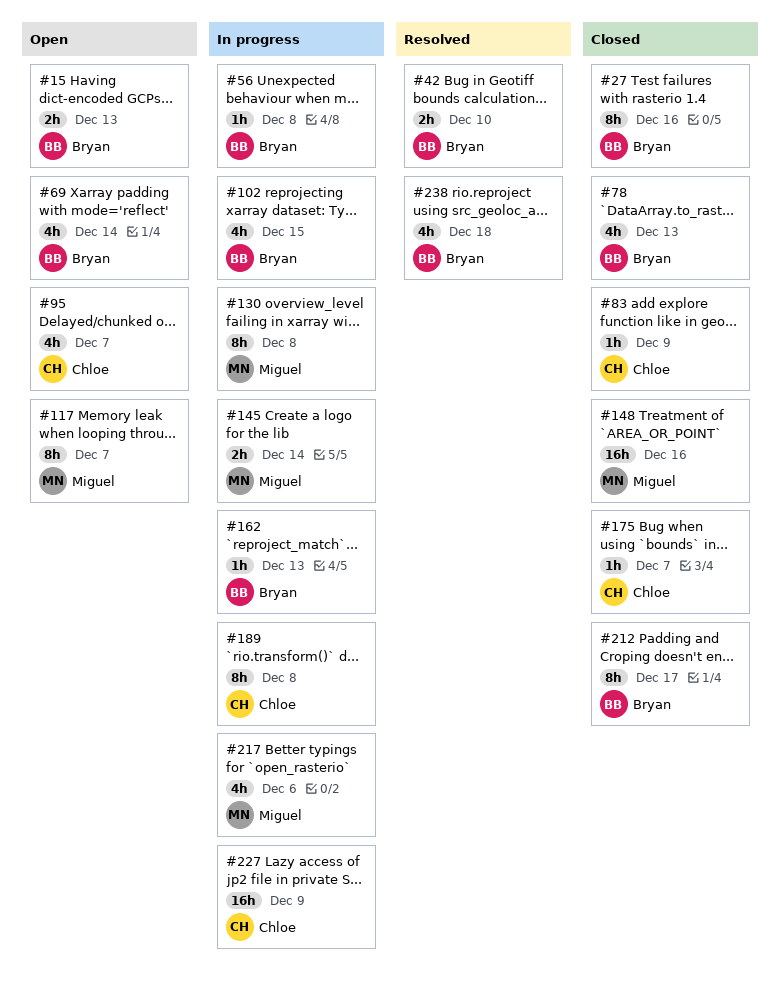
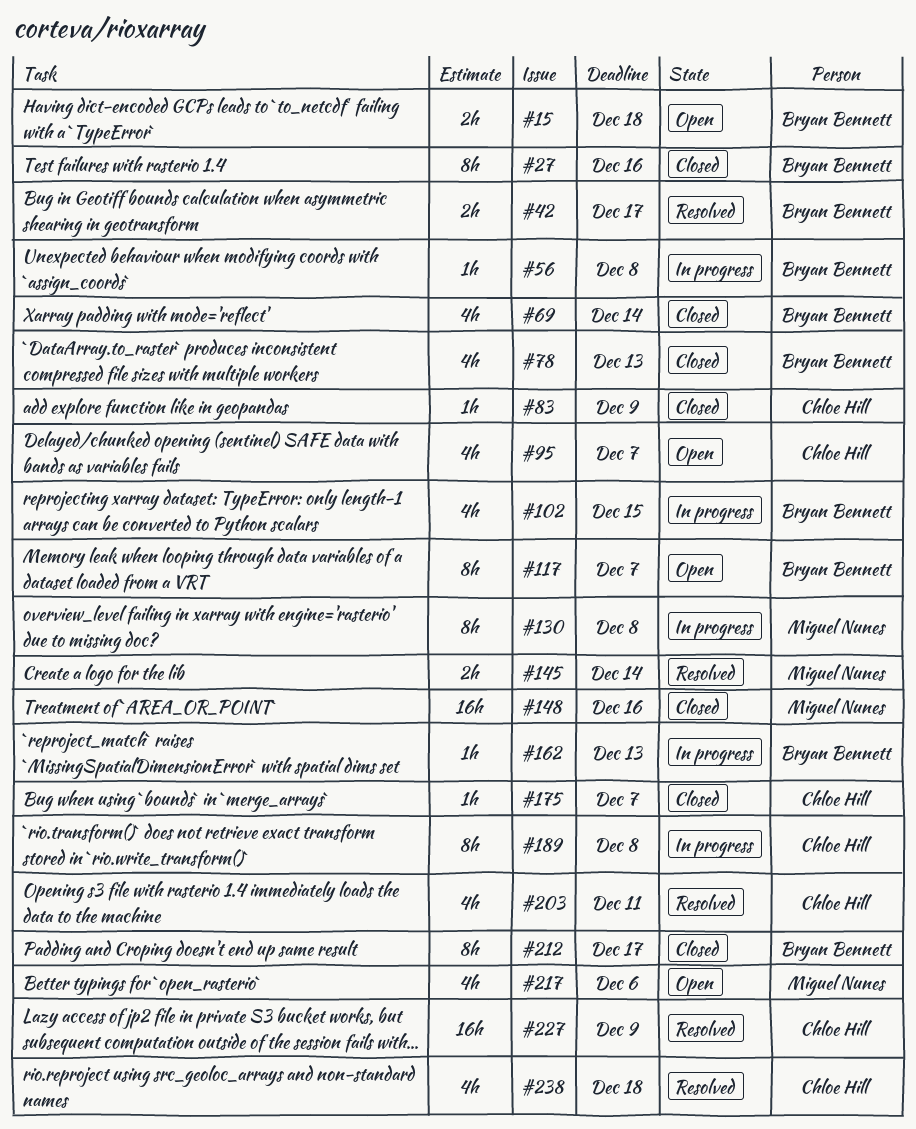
#15, due: Dec 13 -> Dec 18
#42, due: Dec 10 -> Dec 17
#69, status: Open -> Closed
#117, owner: Miguel Nunes -> Bryan Bennett
#145, status: In progress -> Resolved
#203: none -> present
#217, status: In progress -> Open
#227, status: In progress -> Resolved
#238, owner: Bryan Bennett -> Chloe Hill

